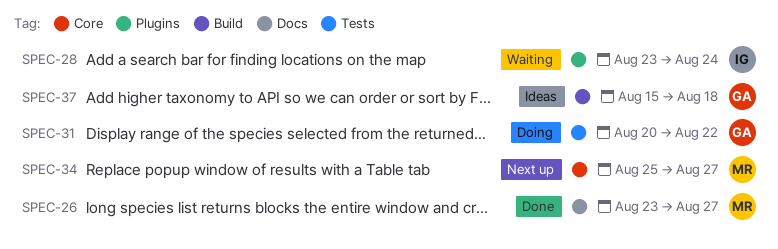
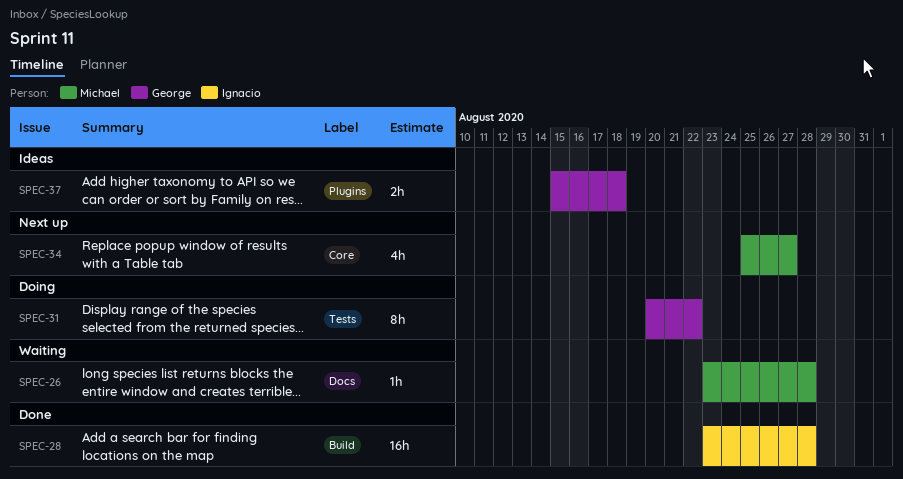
SPEC-26, status: Done -> Waiting
SPEC-26, due: Aug 27 -> Aug 28
SPEC-28, status: Waiting -> Done
SPEC-28, label: Plugins -> Build
SPEC-28, due: Aug 24 -> Aug 28
SPEC-37, label: Build -> Plugins

